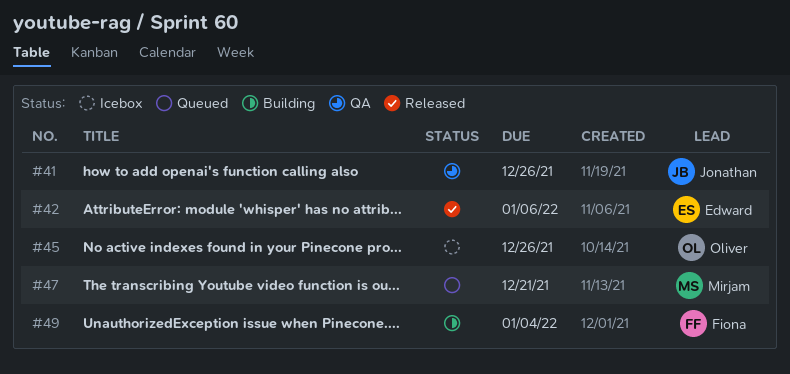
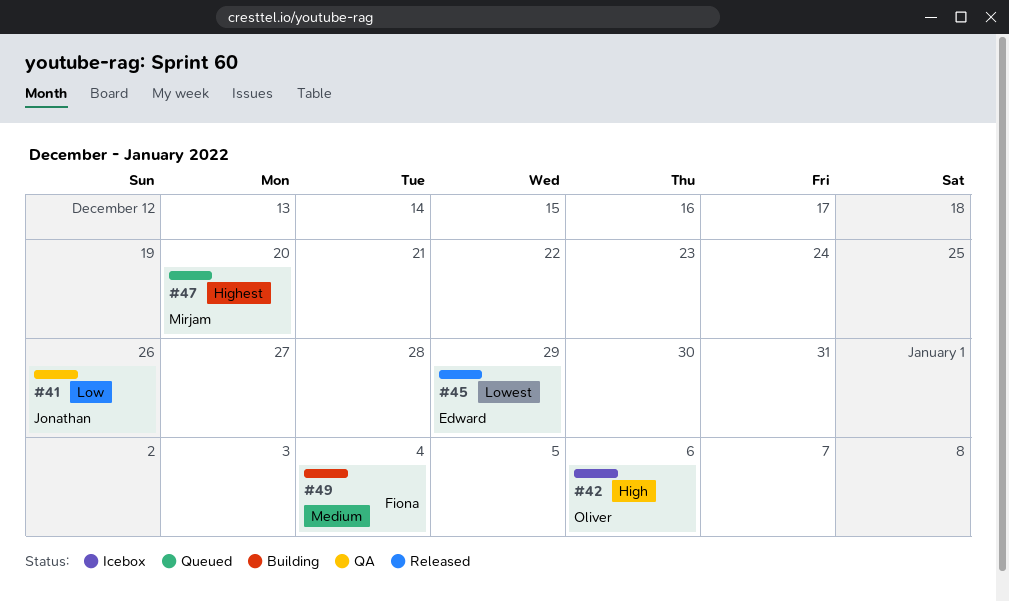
#42, status: Released -> Icebox
#42, owner: Edward -> Oliver
#45, status: Icebox -> Released
#45, owner: Oliver -> Edward
#45, due: Dec 26 -> Dec 29
#47, due: Dec 21 -> Dec 20

